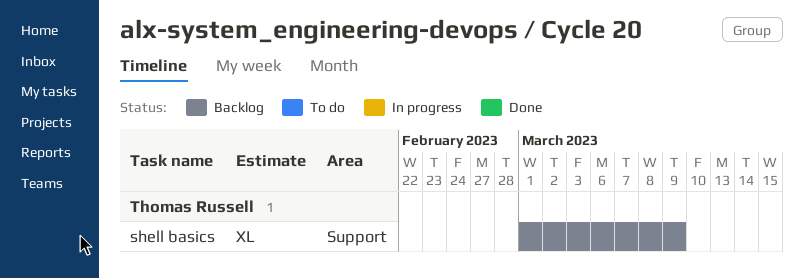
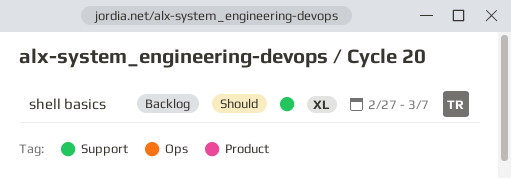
shell basics, start: Mar 1 -> Feb 27
shell basics, due: Mar 9 -> Mar 7

